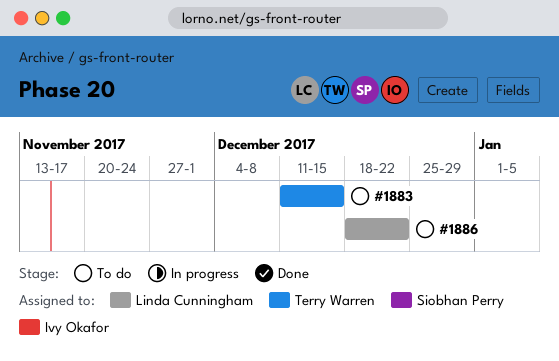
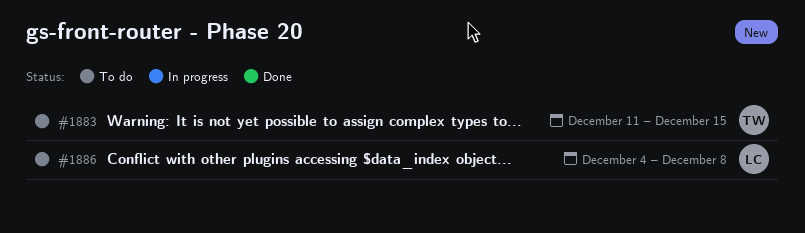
#1886, start: Dec 18 -> Dec 4
#1886, due: Dec 22 -> Dec 8

